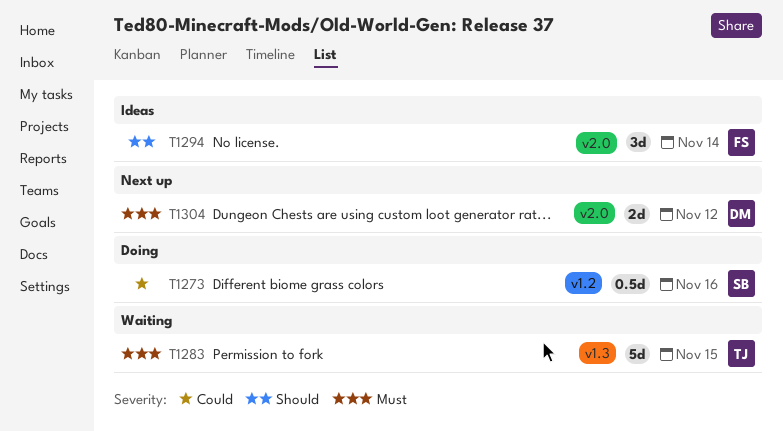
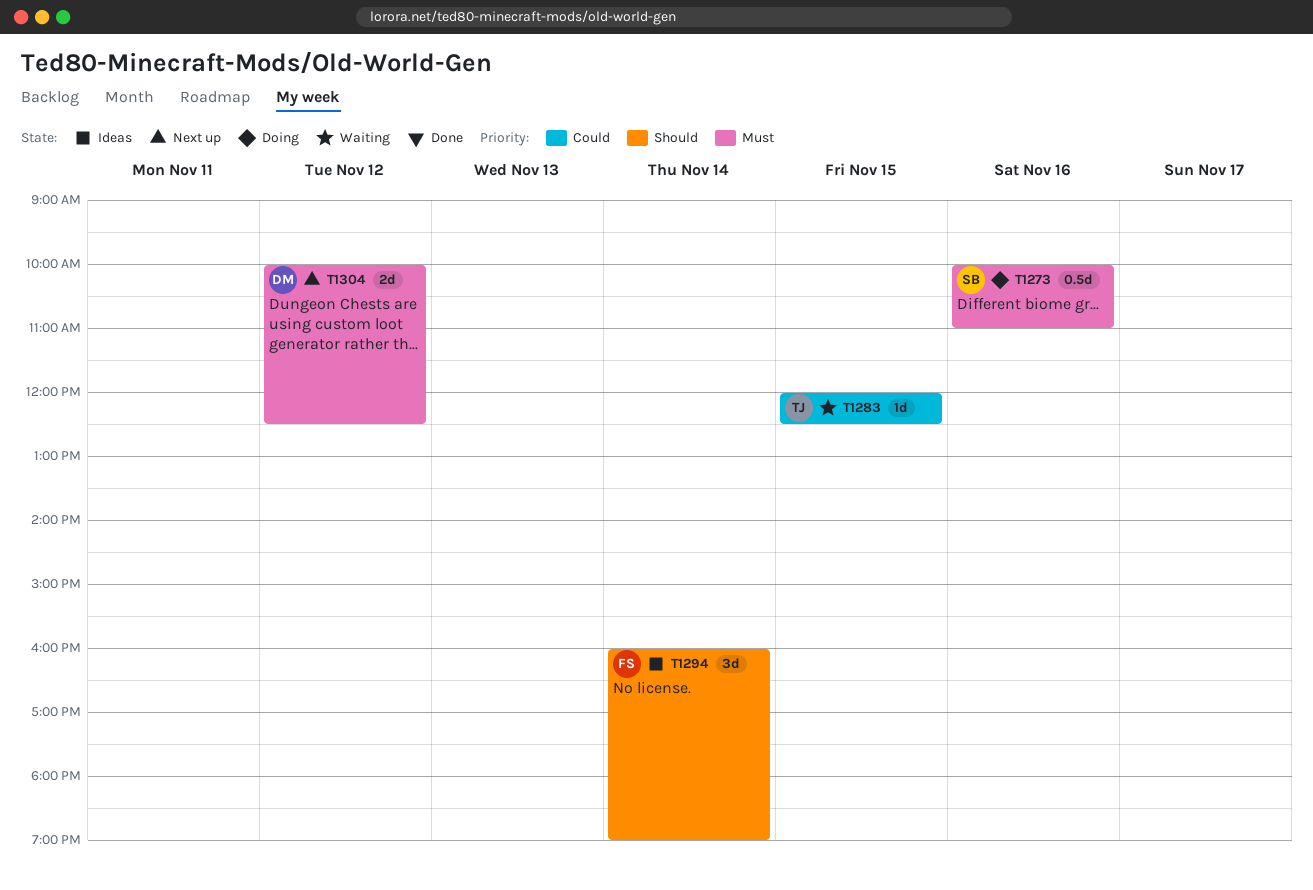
T1273, priority: Could -> Must
T1283, priority: Must -> Could
T1283, estimate: 5d -> 1d

